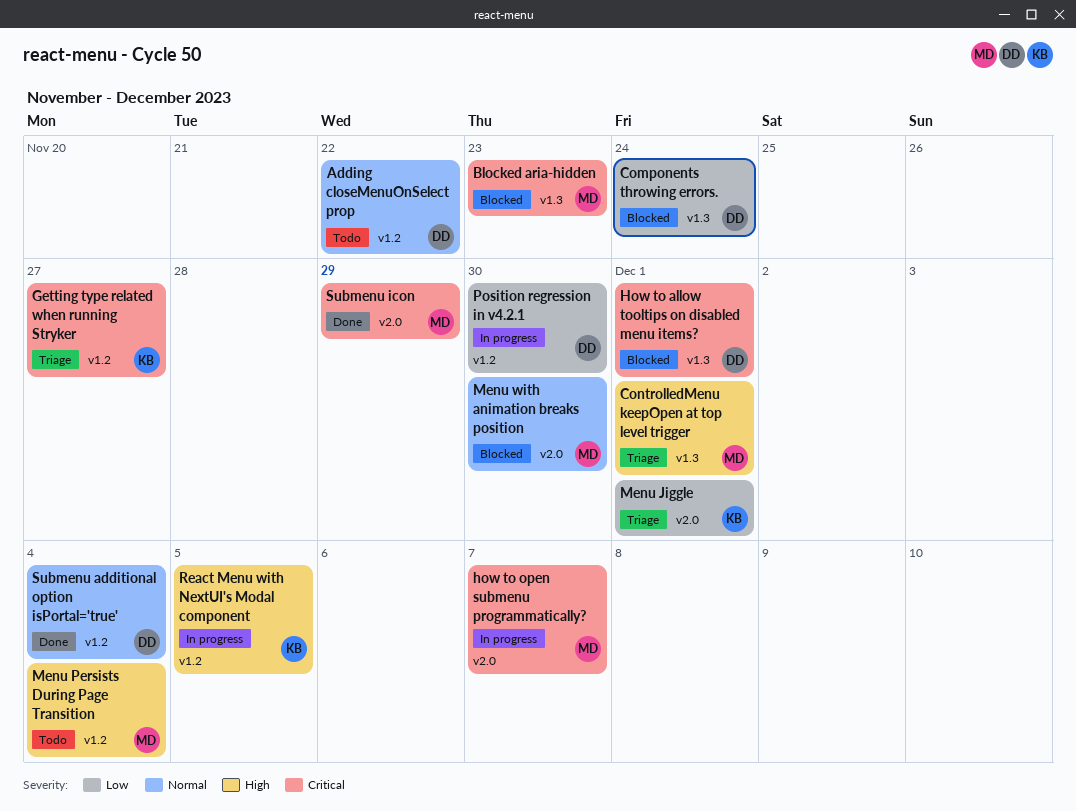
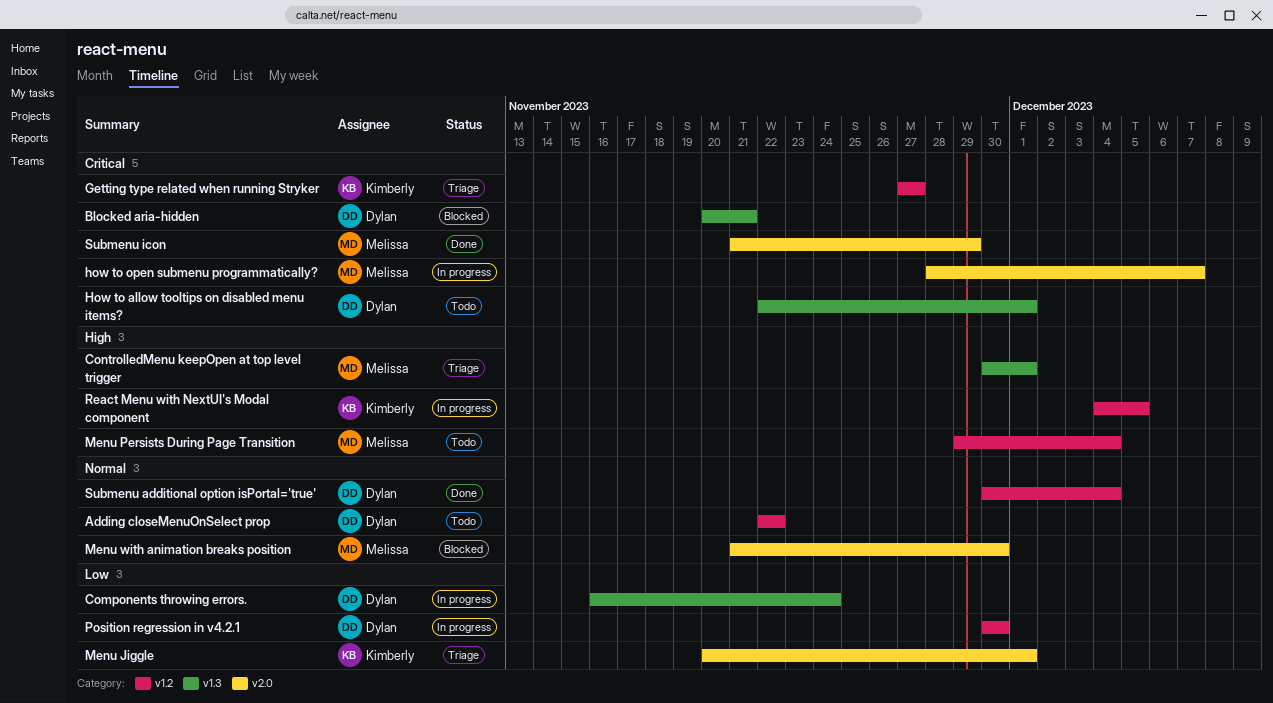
Blocked aria-hidden, owner: Melissa -> Dylan
Blocked aria-hidden, due: Nov 23 -> Nov 21
Components throwing errors., status: Blocked -> In progress
How to allow tooltips on disabled menu items?, status: Blocked -> Todo

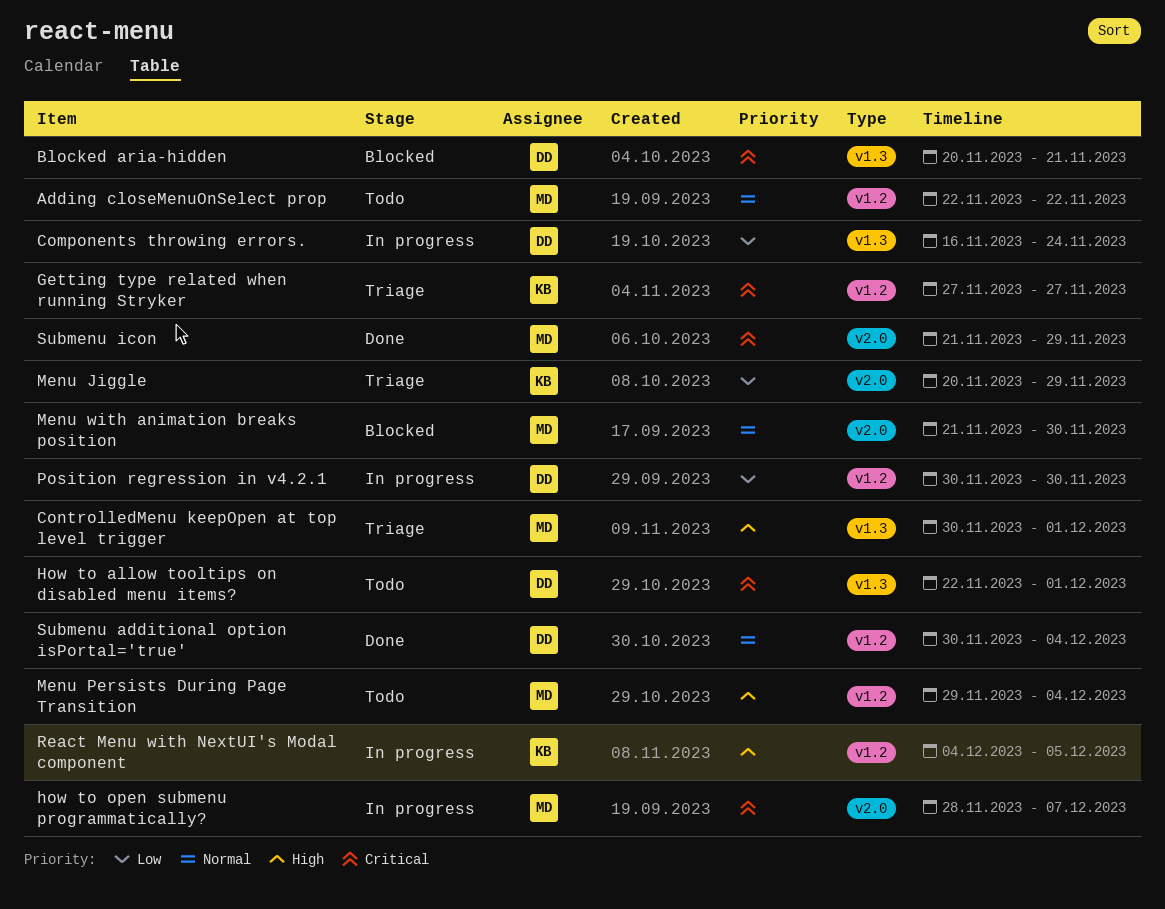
Adding closeMenuOnSelect prop, owner: Dylan -> Melissa
Menu Jiggle, due: Dec 1 -> Nov 29

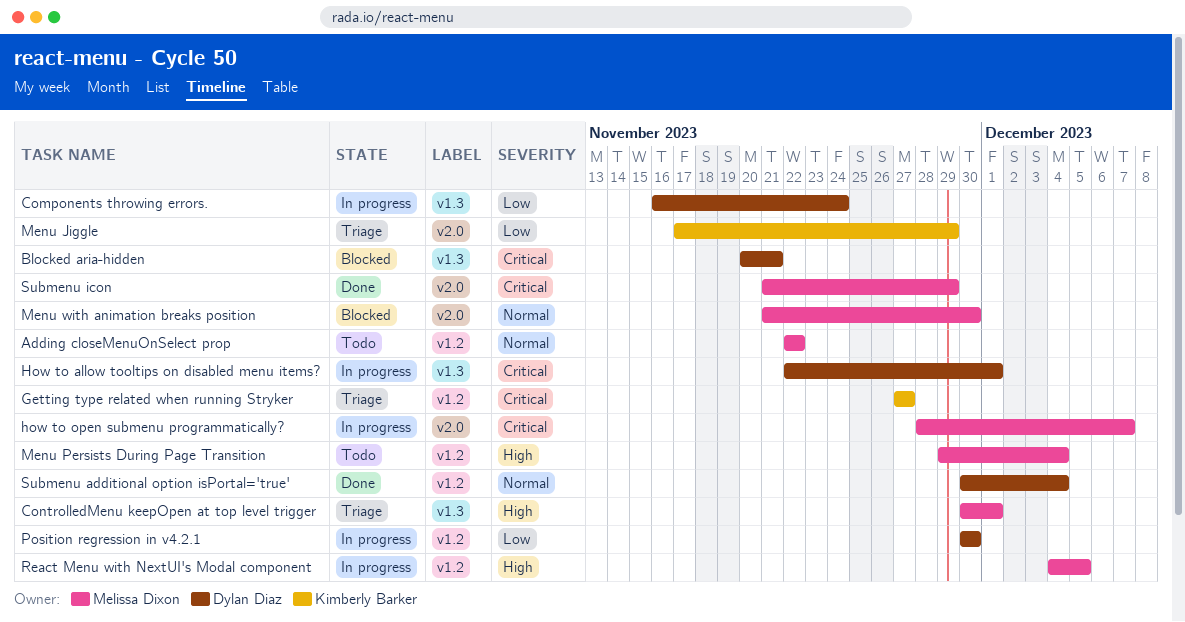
How to allow tooltips on disabled menu items?, status: Todo -> In progress
Menu Jiggle, start: Nov 20 -> Nov 17
React Menu with NextUI's Modal component, owner: Kimberly Barker -> Melissa Dixon

